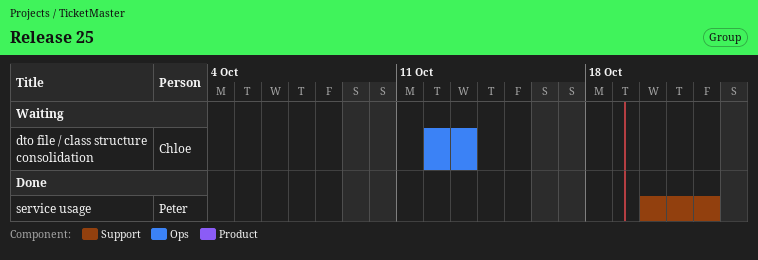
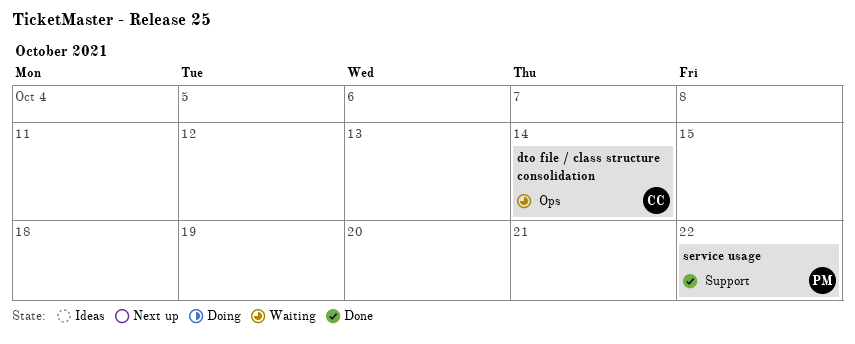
dto file / class structure consolidation, due: Oct 13 -> Oct 14

